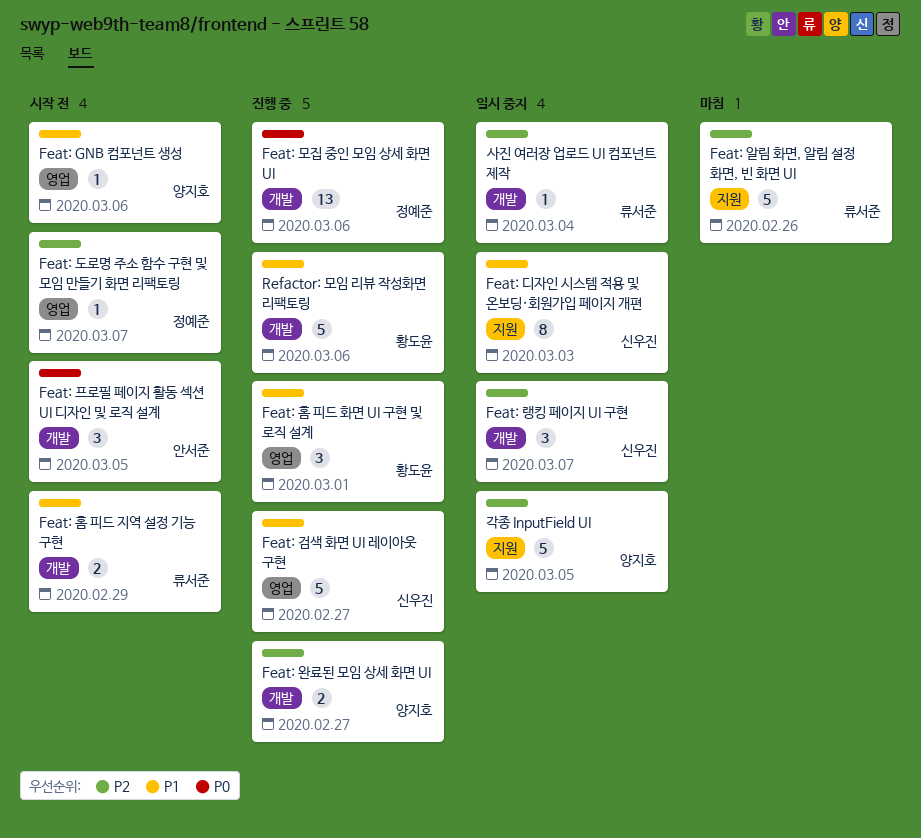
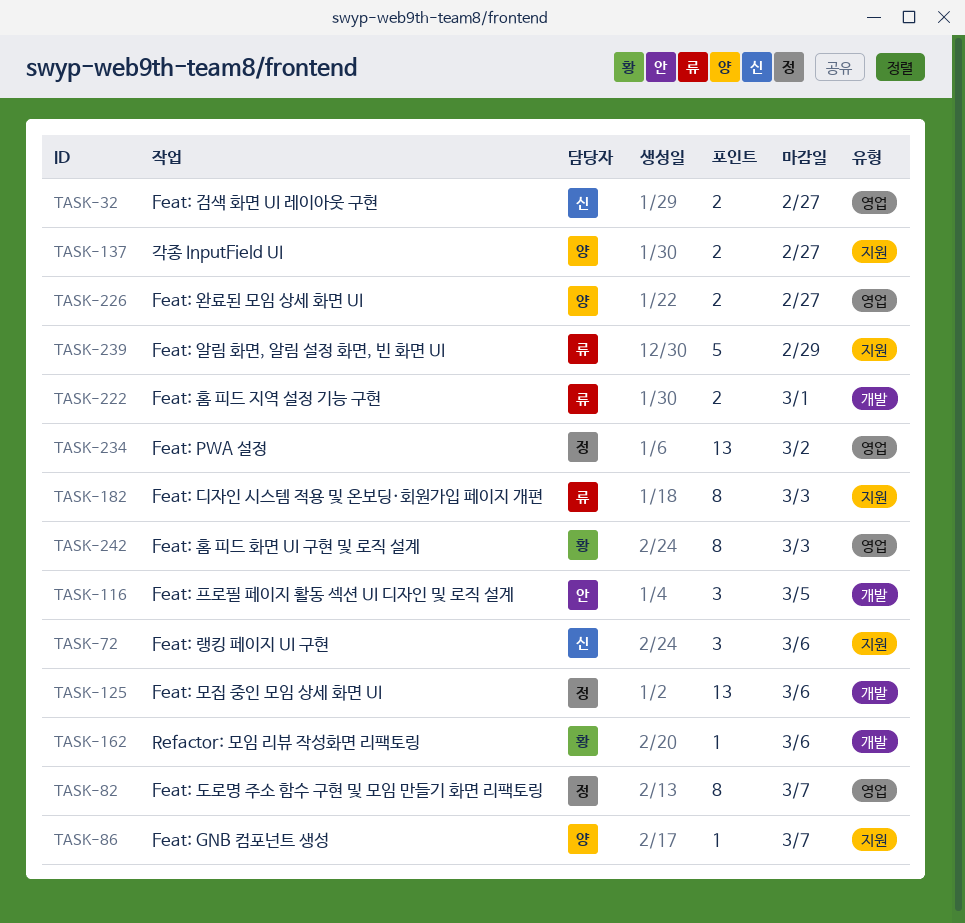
Feat: GNB 컴포넌트 생성, label: 영업 -> 지원
Feat: GNB 컴포넌트 생성, due: Mar 6 -> Mar 7
Feat: PWA 설정: none -> present
Feat: 검색 화면 UI 레이아웃 구현, estimate: 5 -> 2
Feat: 도로명 주소 함수 구현 및 모임 만들기 화면 리팩토링, estimate: 1 -> 8
Feat: 디자인 시스템 적용 및 온보딩·회원가입 페이지 개편, owner: 신우진 -> 류서준
Feat: 랭킹 페이지 UI 구현, label: 개발 -> 지원
Feat: 랭킹 페이지 UI 구현, due: Mar 7 -> Mar 6
Feat: 알림 화면, 알림 설정 화면, 빈 화면 UI, due: Feb 26 -> Feb 29
Feat: 완료된 모임 상세 화면 UI, label: 개발 -> 영업
Feat: 홈 피드 지역 설정 기능 구현, due: Feb 29 -> Mar 1
Feat: 홈 피드 화면 UI 구현 및 로직 설계, estimate: 3 -> 8
Feat: 홈 피드 화면 UI 구현 및 로직 설계, due: Mar 1 -> Mar 3
Refactor: 모임 리뷰 작성화면 리팩토링, estimate: 5 -> 1
각종 InputField UI, estimate: 5 -> 2
각종 InputField UI, due: Mar 5 -> Feb 27
사진 여러장 업로드 UI 컴포넌트 제작: present -> none

